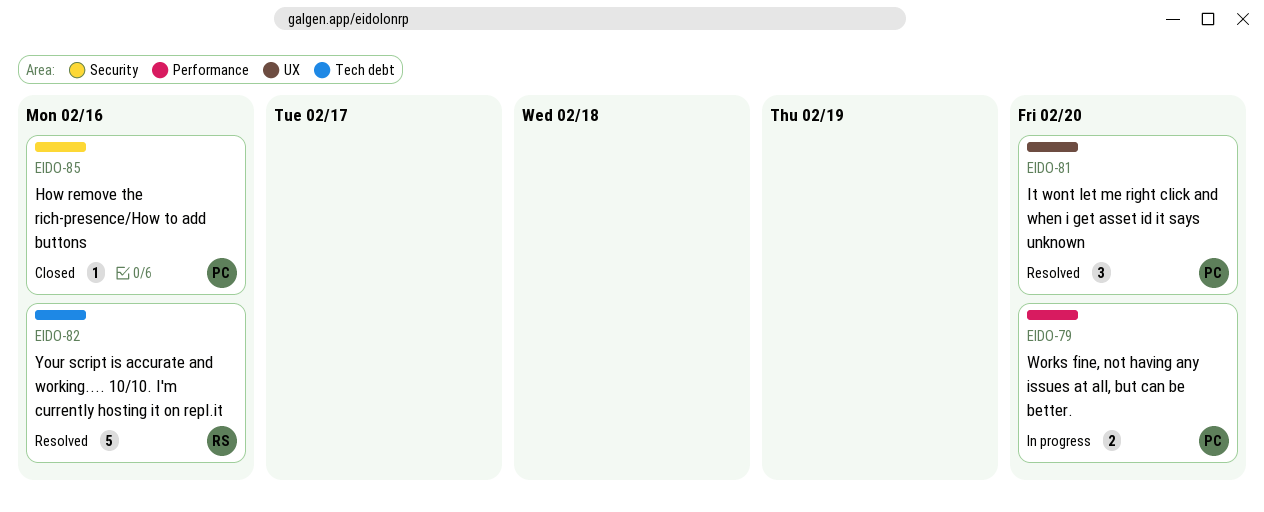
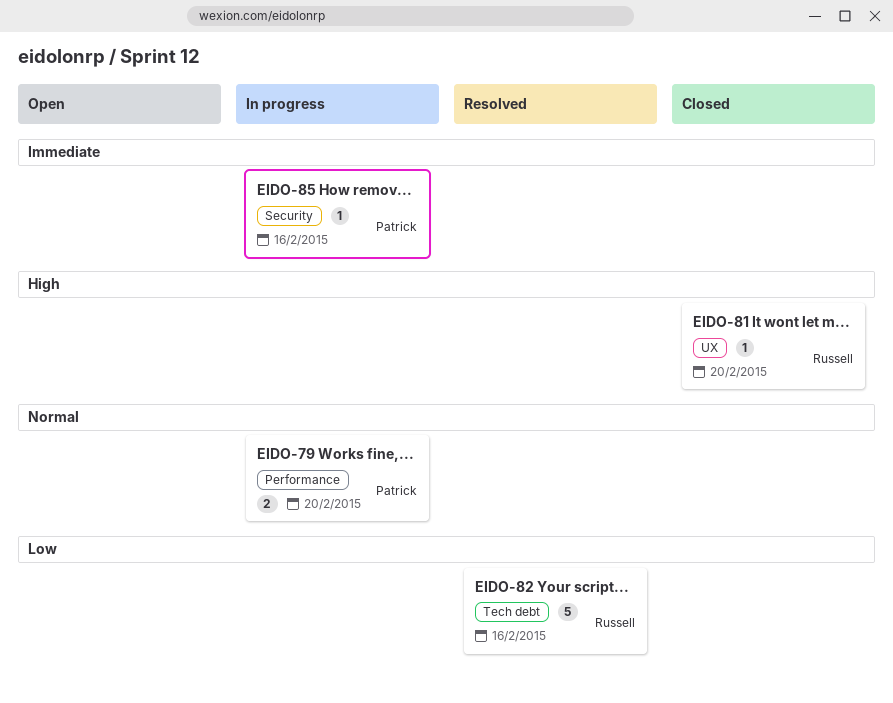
EIDO-81, status: Resolved -> Closed
EIDO-81, owner: Patrick -> Russell
EIDO-81, estimate: 3 -> 1
EIDO-85, status: Closed -> In progress

